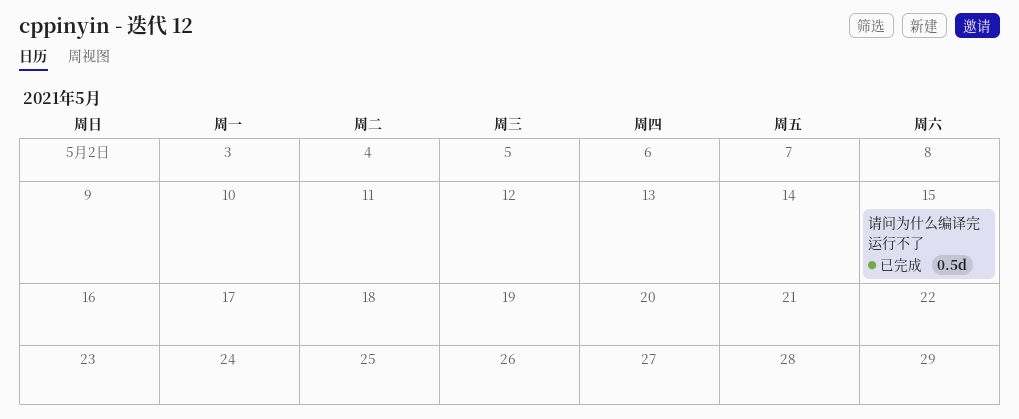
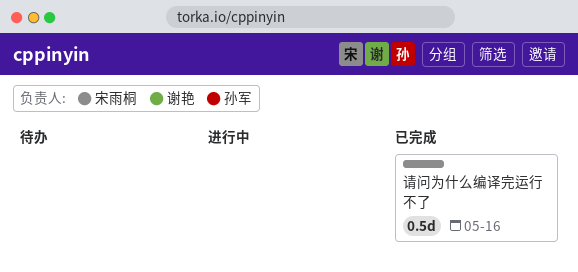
请问为什么编译完运行不了, due: May 15 -> May 16

